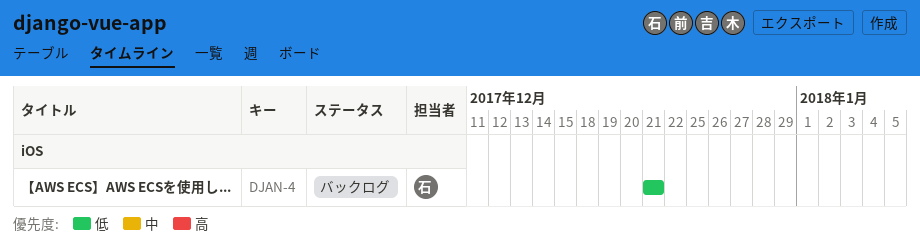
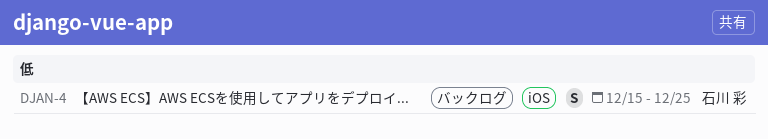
DJAN-4, start: Dec 21 -> Dec 15
DJAN-4, due: Dec 21 -> Dec 25

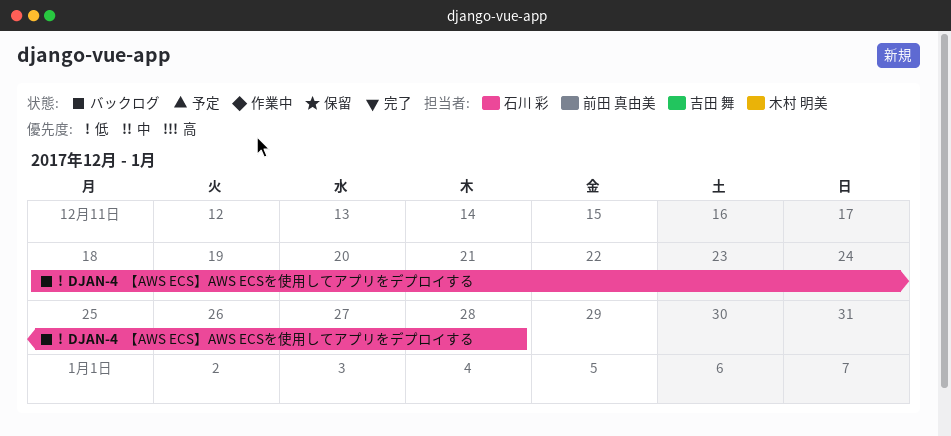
DJAN-4, start: Dec 15 -> Dec 18
DJAN-4, due: Dec 25 -> Dec 28

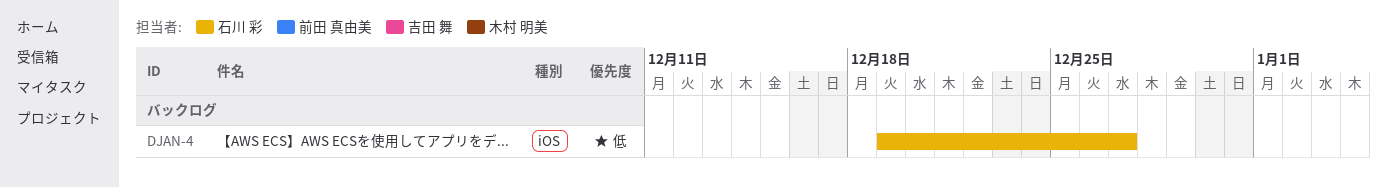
DJAN-4, start: Dec 18 -> Dec 19
DJAN-4, due: Dec 28 -> Dec 27

